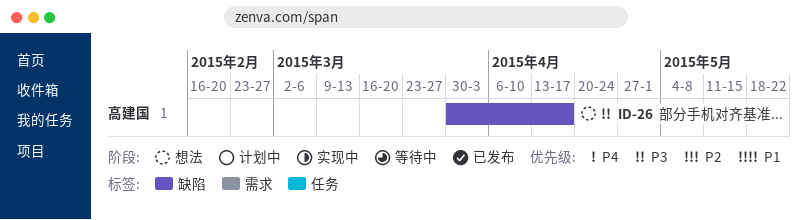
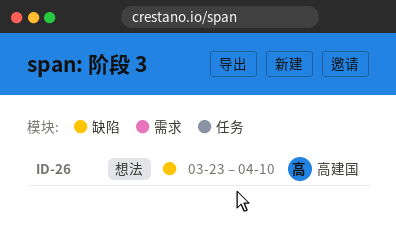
ID-26, start: Mar 30 -> Mar 23
ID-26, due: Apr 17 -> Apr 10

